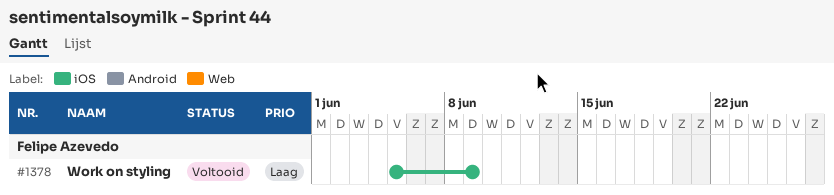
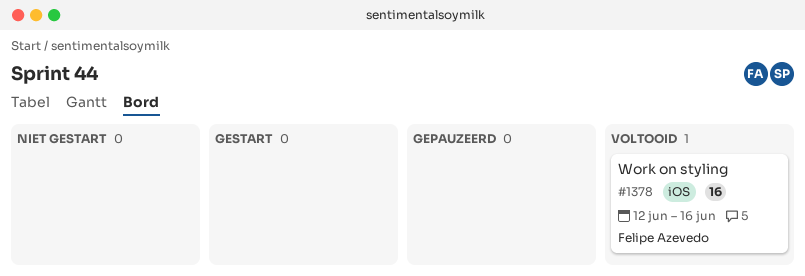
#1378, start: Jun 5 -> Jun 12
#1378, due: Jun 9 -> Jun 16

